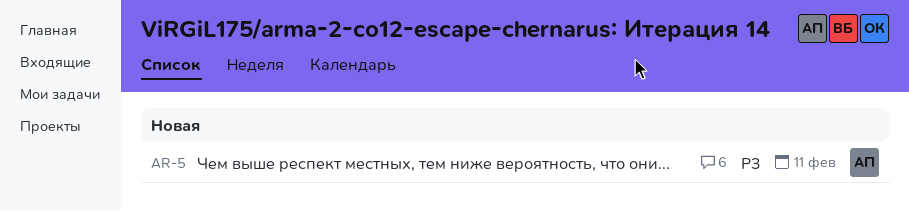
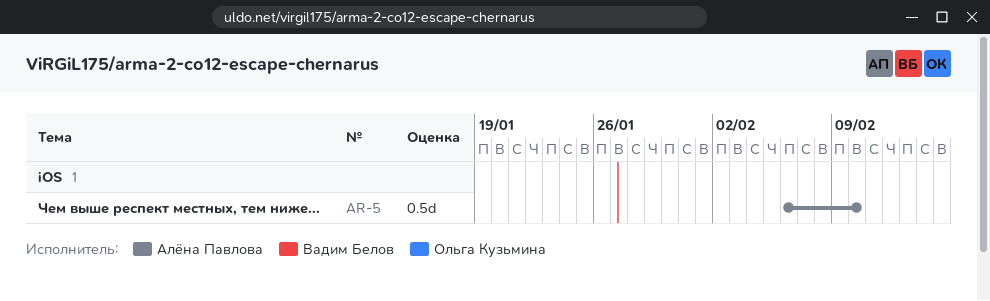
AR-5, due: Feb 11 -> Feb 10

